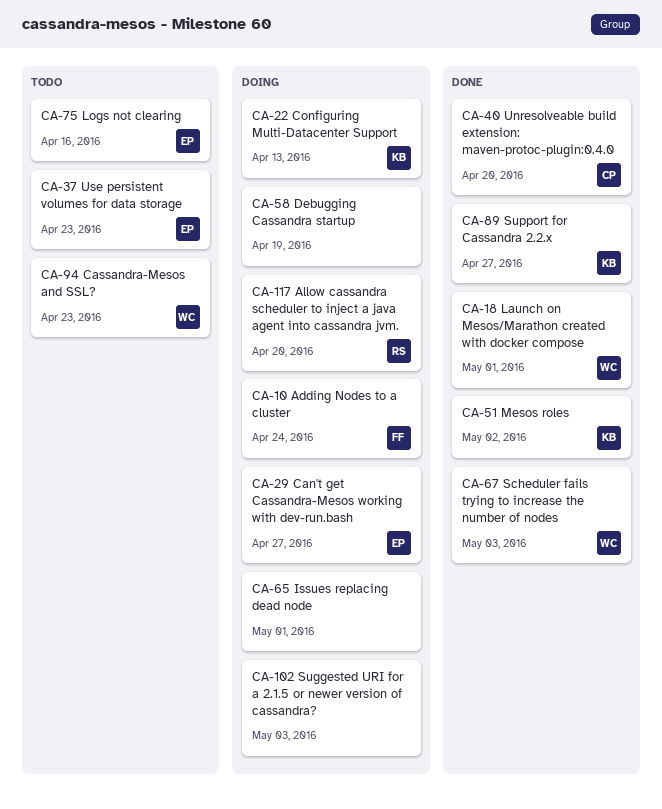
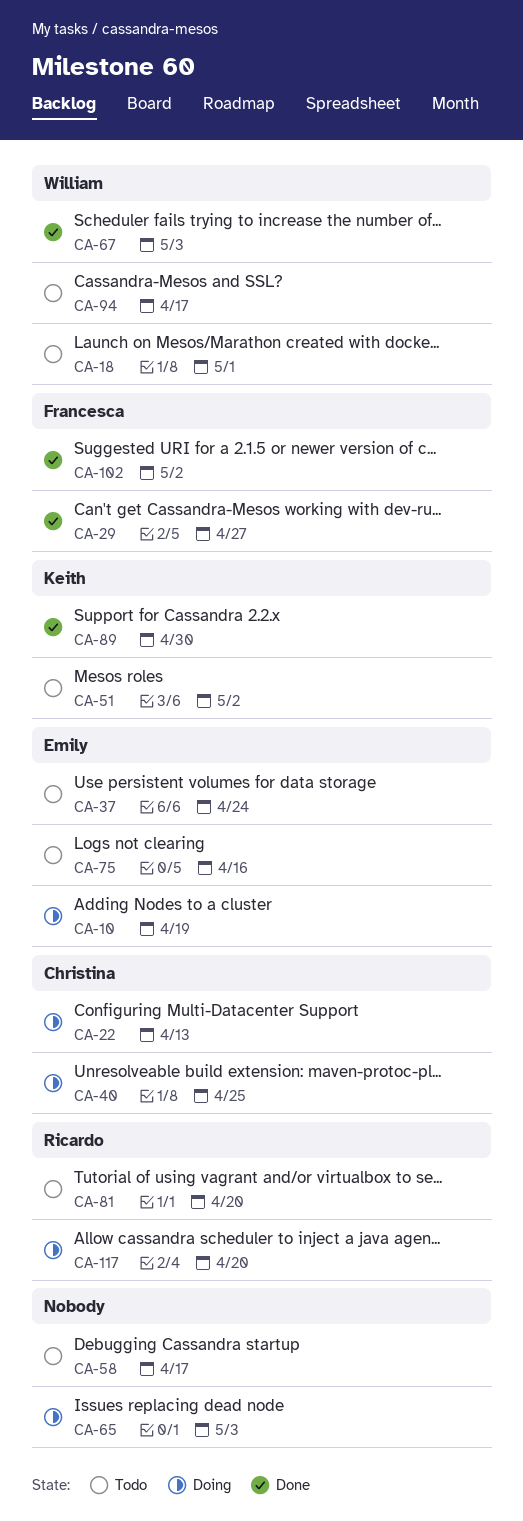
CA-10, owner: Francesca -> Emily
CA-10, due: Apr 24 -> Apr 19
CA-18, status: Done -> Todo
CA-22, owner: Keith -> Christina
CA-29, status: Doing -> Done
CA-29, owner: Emily -> Francesca
CA-37, due: Apr 23 -> Apr 24
CA-40, status: Done -> Doing
CA-40, due: Apr 20 -> Apr 25
CA-51, status: Done -> Todo
CA-58, status: Doing -> Todo
CA-58, due: Apr 19 -> Apr 17
CA-65, due: May 1 -> May 3
CA-81: none -> present
CA-89, due: Apr 27 -> Apr 30
CA-94, due: Apr 23 -> Apr 17
CA-102, status: Doing -> Done
CA-102, owner: none -> Francesca
CA-102, due: May 3 -> May 2

